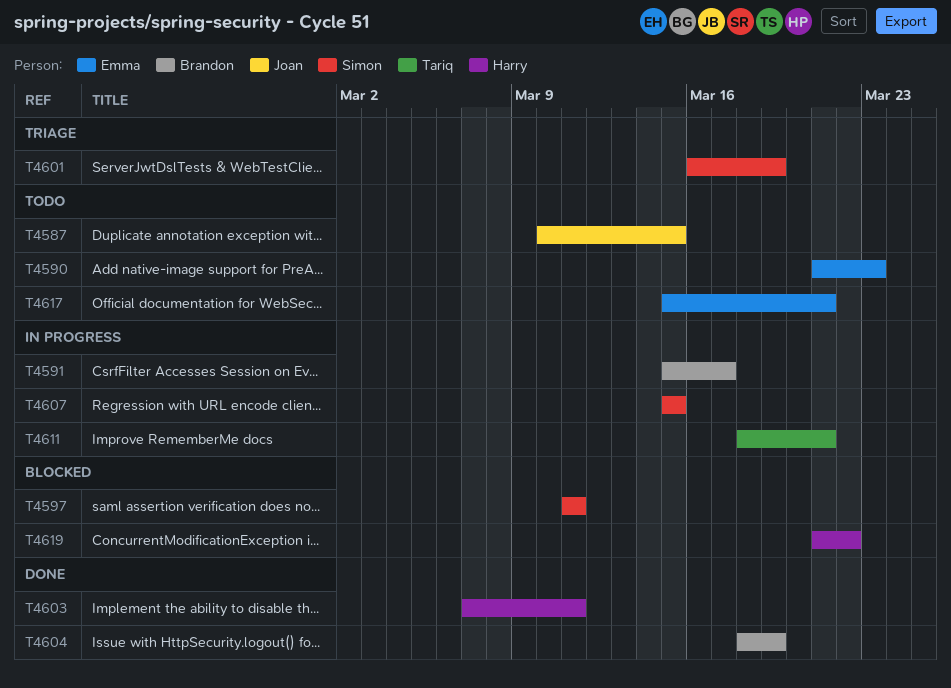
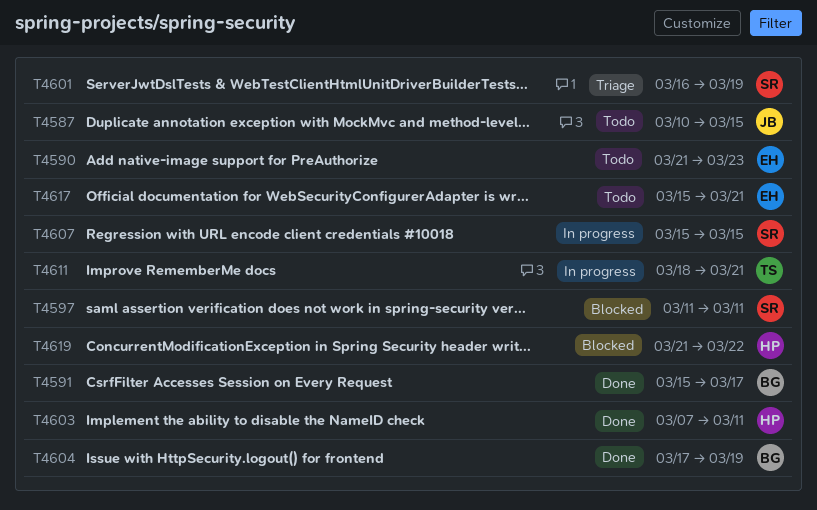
T4591, status: In progress -> Done
T4604, start: Mar 18 -> Mar 17

